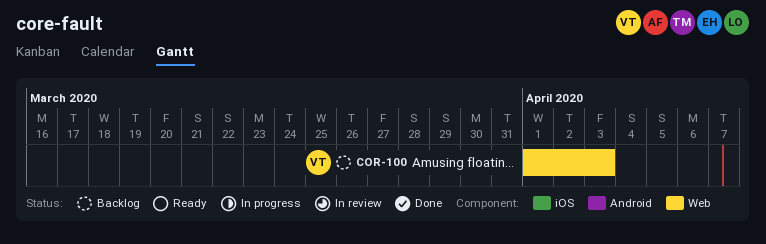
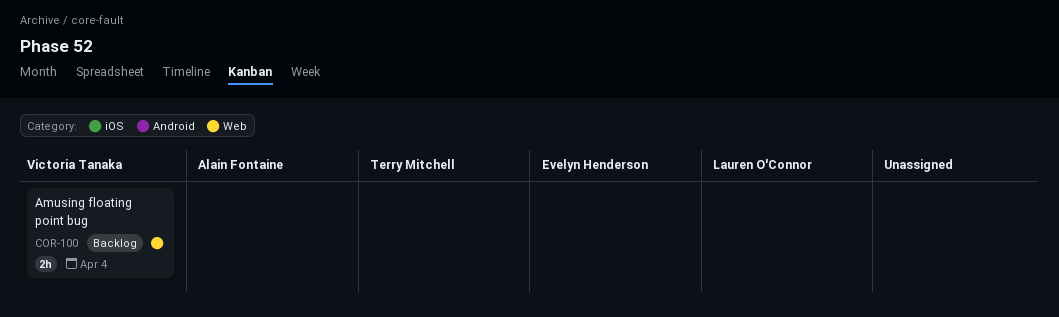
COR-100, due: Apr 3 -> Apr 4

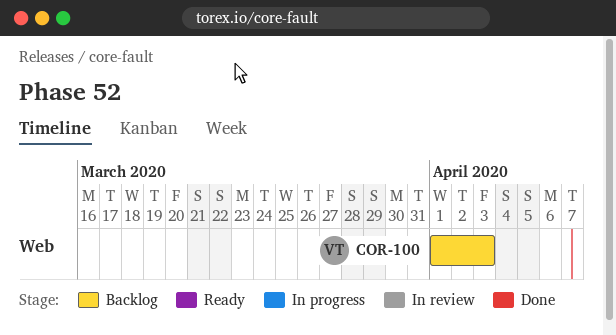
COR-100, due: Apr 4 -> Apr 3

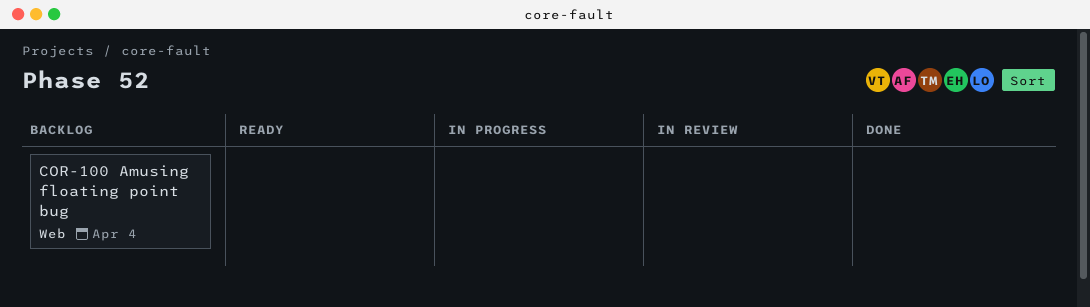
COR-100, due: Apr 3 -> Apr 4

